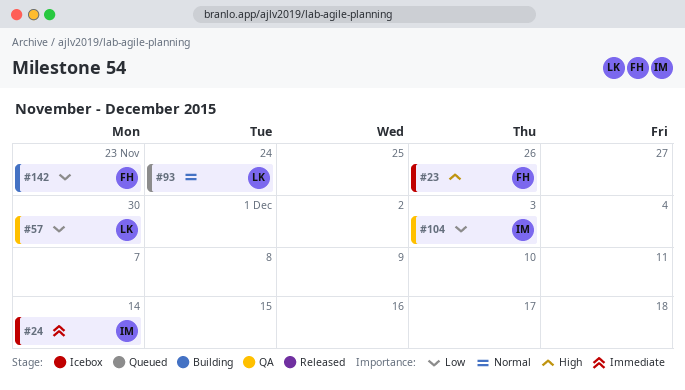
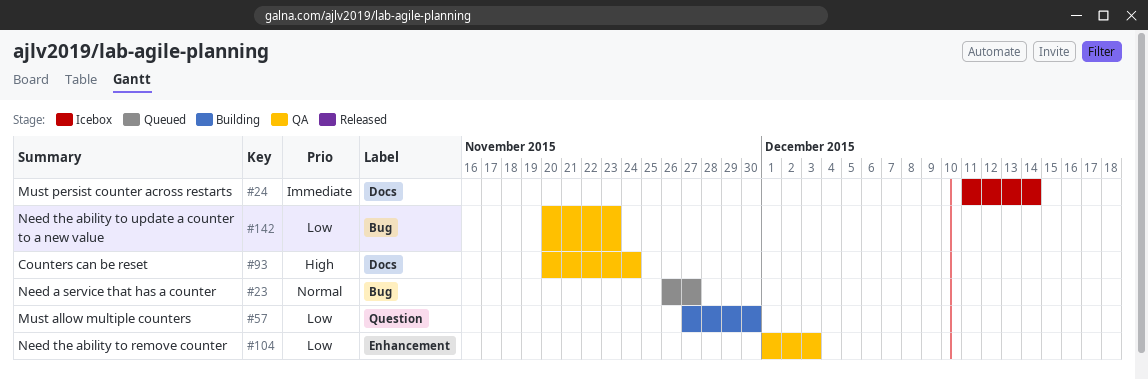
#23, status: Icebox -> Queued
#23, priority: High -> Normal
#23, due: Nov 26 -> Nov 27
#57, status: QA -> Building
#93, status: Queued -> QA
#93, priority: Normal -> High
#142, status: Building -> QA

